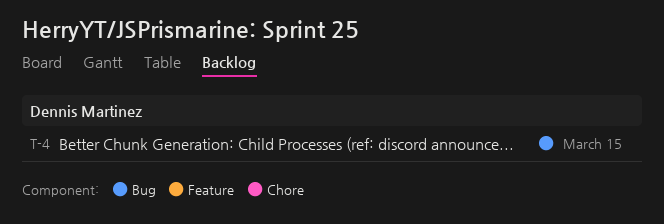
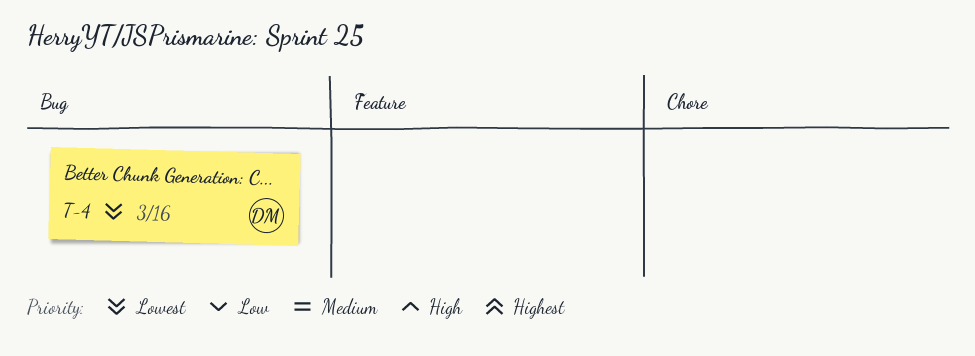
T-4, due: Mar 15 -> Mar 16

